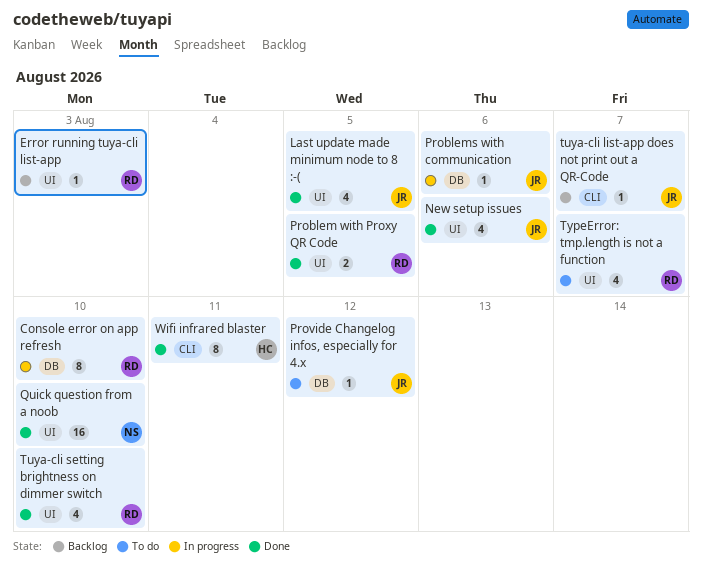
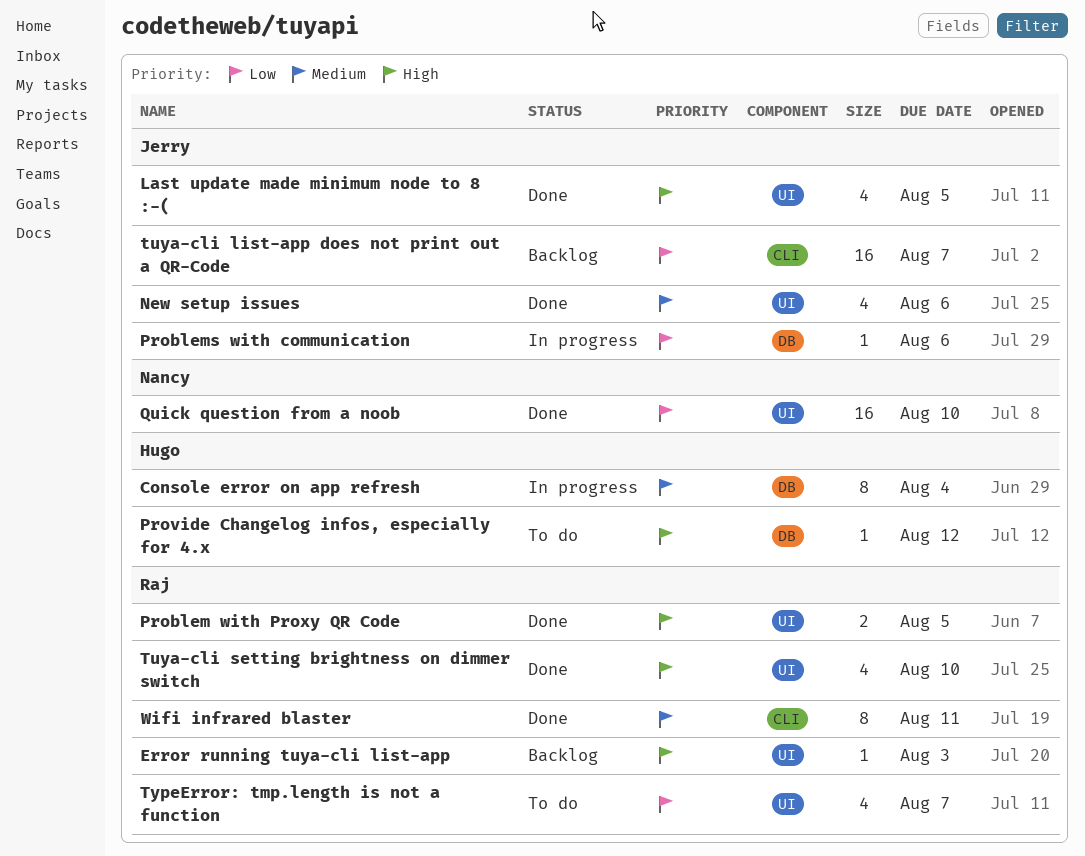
Console error on app refresh, owner: Raj -> Hugo
Console error on app refresh, due: Aug 10 -> Aug 4
Provide Changelog infos, especially for 4.x, owner: Jerry -> Hugo
tuya-cli list-app does not print out a QR-Code, estimate: 1 -> 16
Wifi infrared blaster, owner: Hugo -> Raj

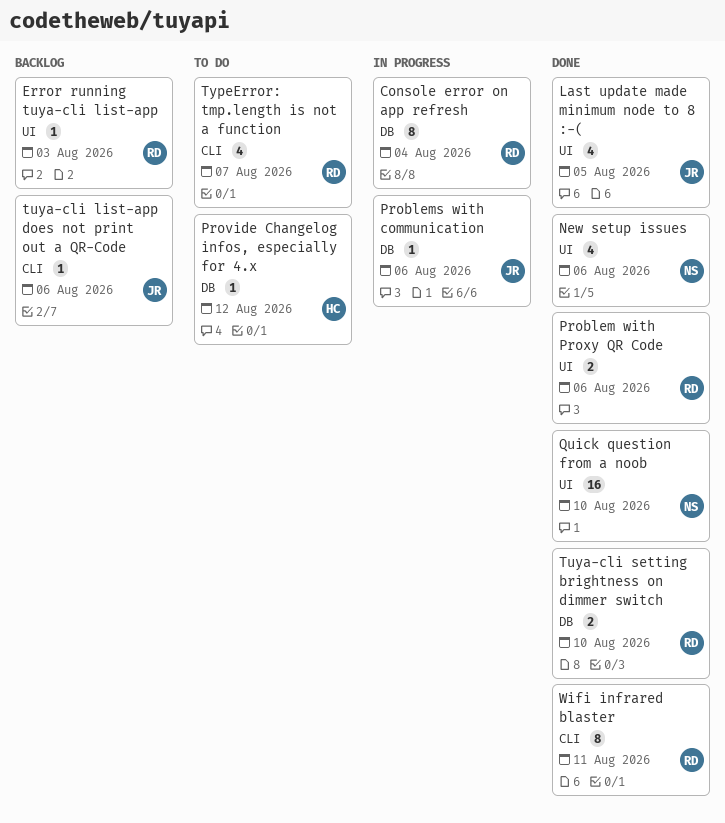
Console error on app refresh, owner: Hugo -> Raj
New setup issues, owner: Jerry -> Nancy
Problem with Proxy QR Code, due: Aug 5 -> Aug 6
tuya-cli list-app does not print out a QR-Code, estimate: 16 -> 1
tuya-cli list-app does not print out a QR-Code, due: Aug 7 -> Aug 6
Tuya-cli setting brightness on dimmer switch, label: UI -> DB
Tuya-cli setting brightness on dimmer switch, estimate: 4 -> 2
TypeError: tmp.length is not a function, label: UI -> CLI

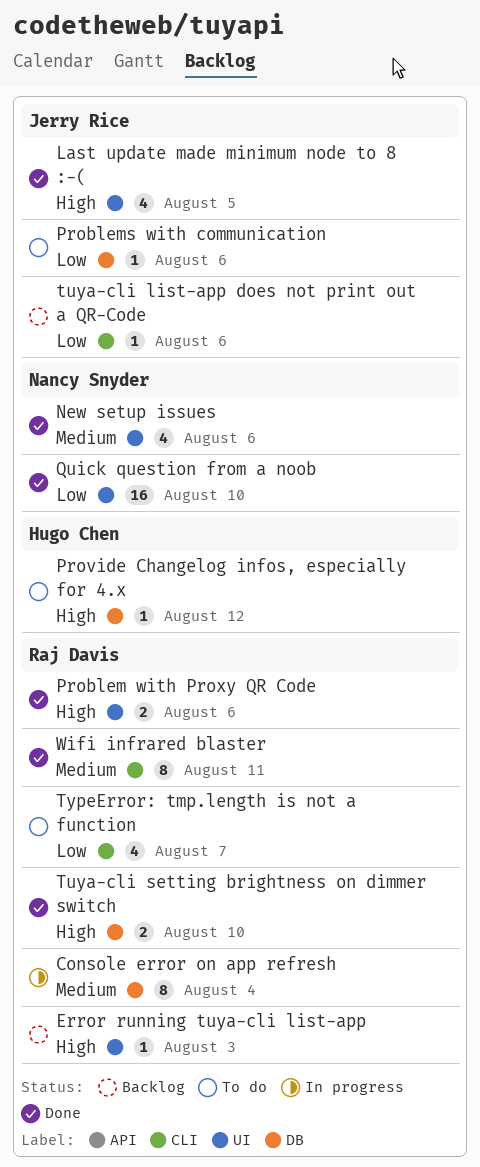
Problems with communication, status: In progress -> To do

